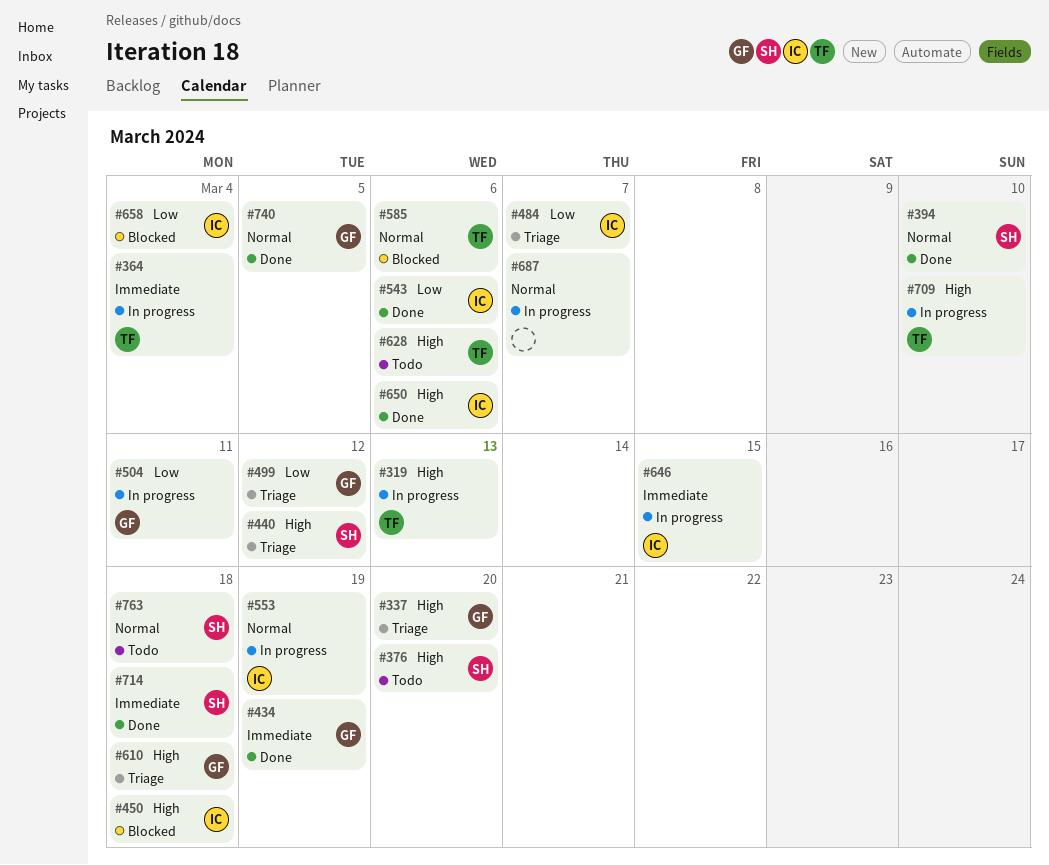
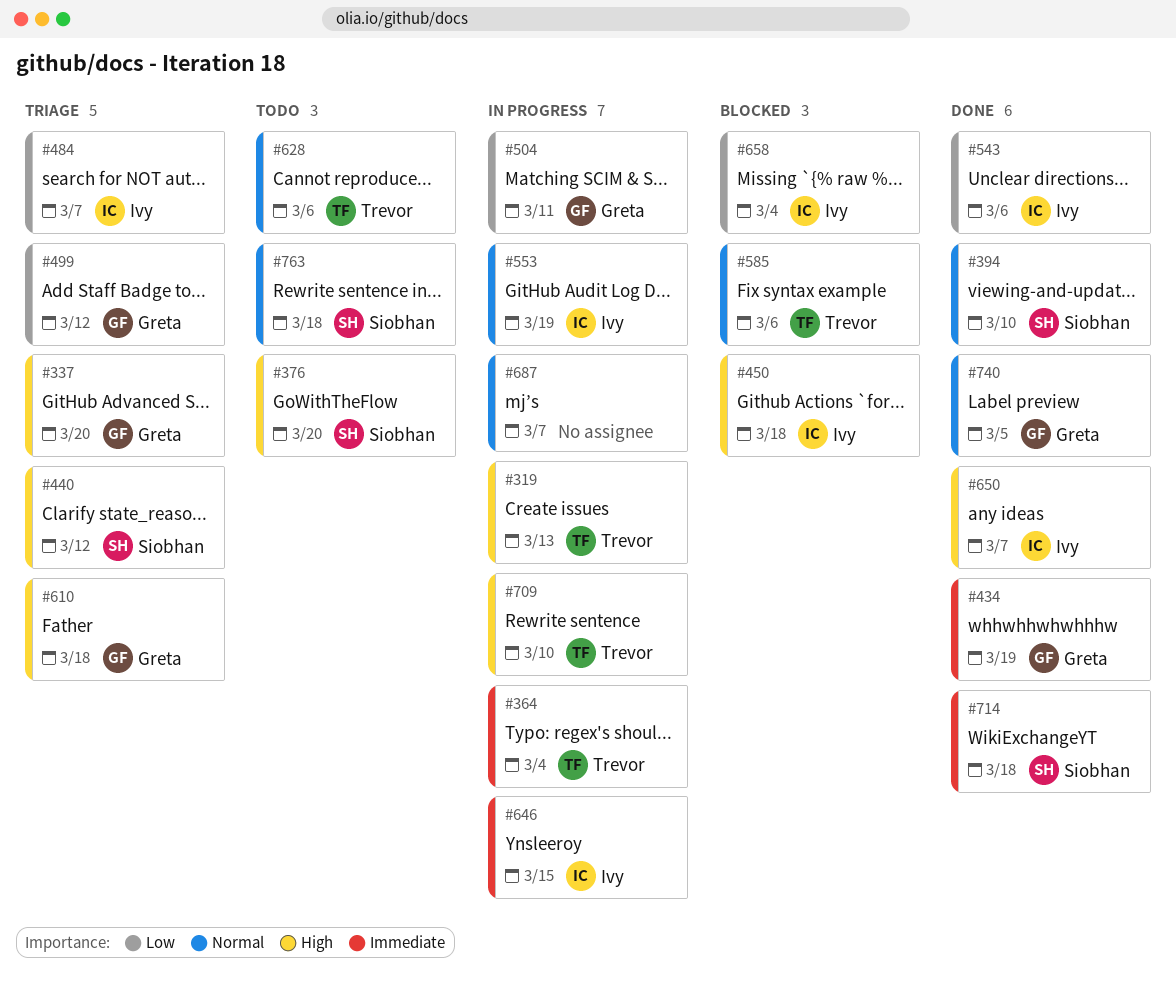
#628, priority: High -> Normal
#650, due: Mar 6 -> Mar 7

